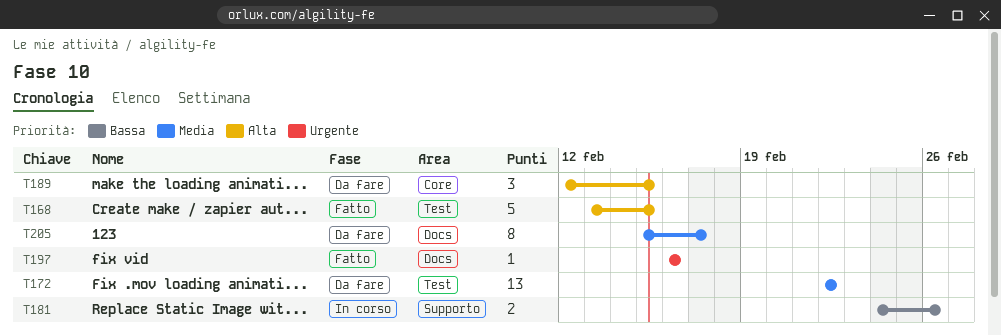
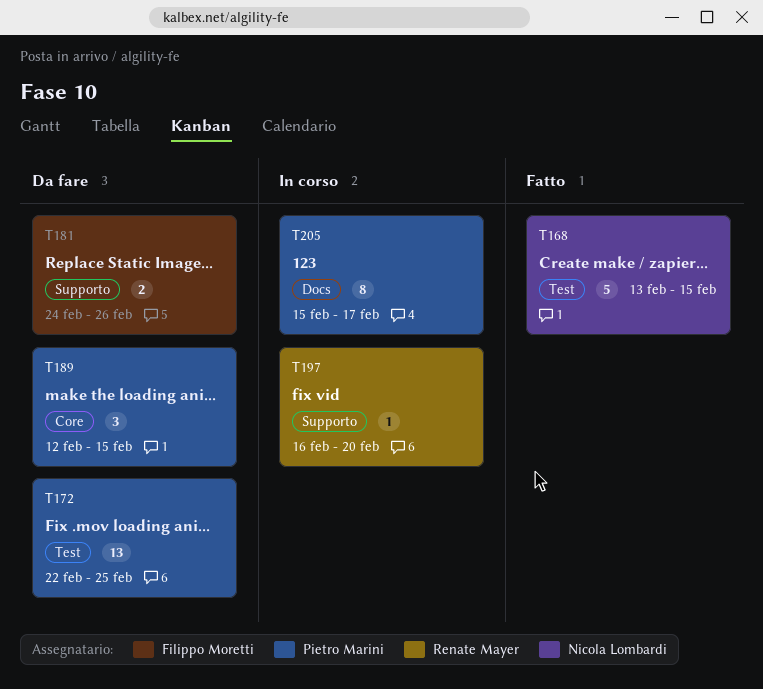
T172, due: Feb 22 -> Feb 25
T181, status: In corso -> Da fare
T197, status: Fatto -> In corso
T197, label: Docs -> Supporto
T197, due: Feb 16 -> Feb 20
T205, status: Da fare -> In corso

